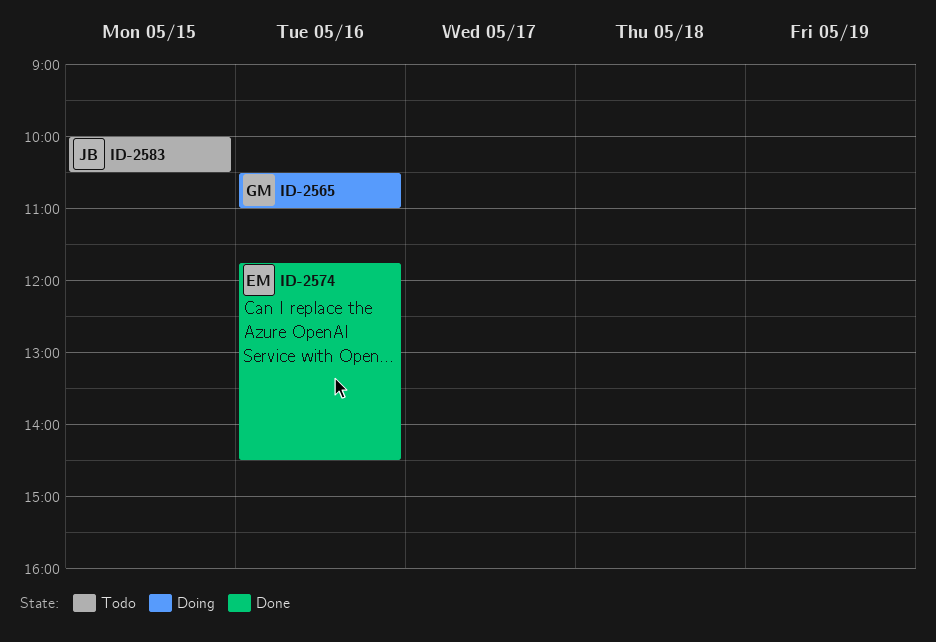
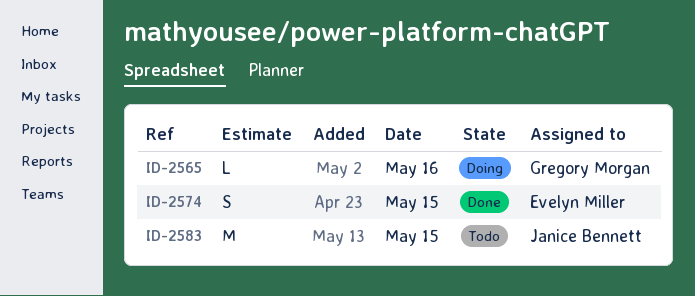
ID-2574, day: May 16 -> May 15

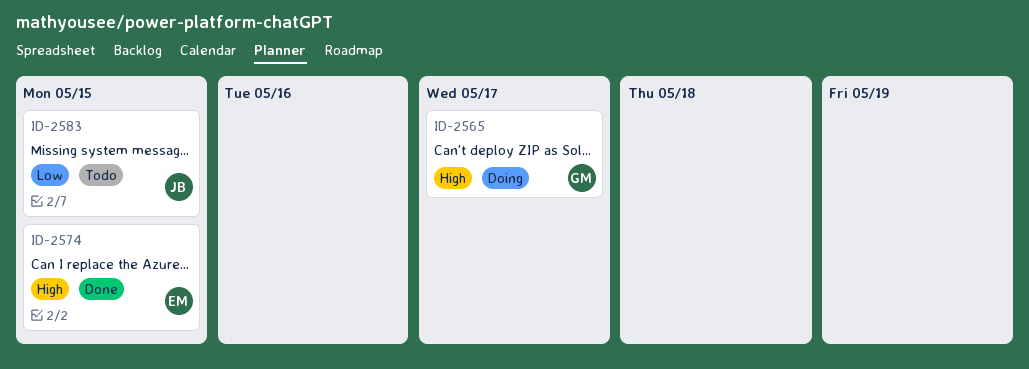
ID-2565, day: May 16 -> May 17

